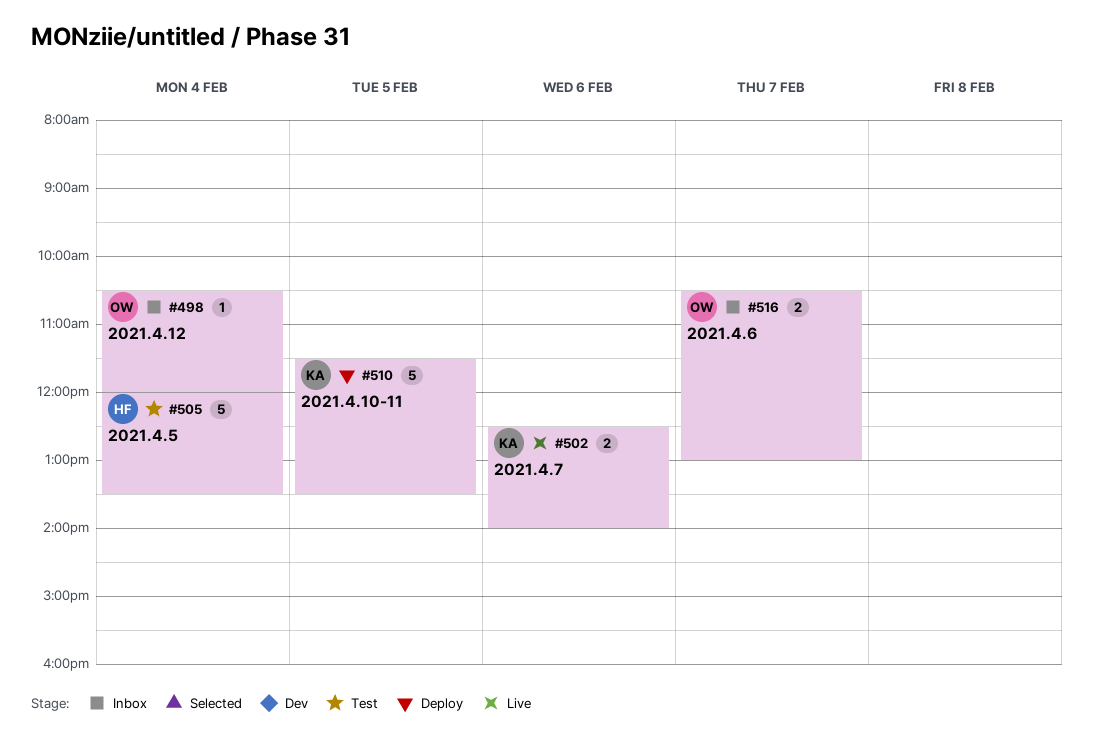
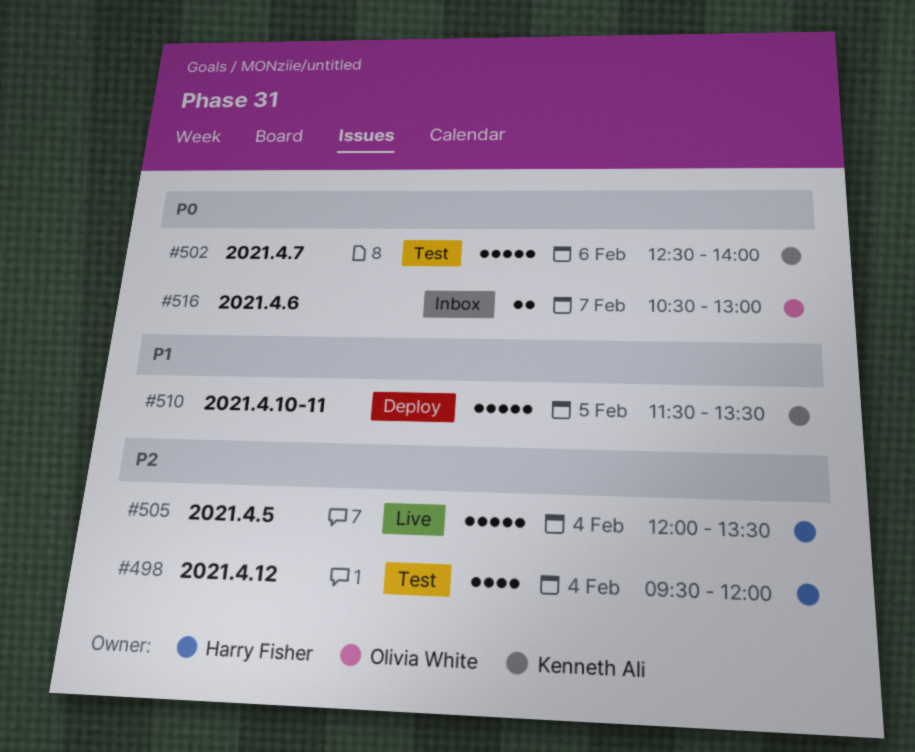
#498, status: Inbox -> Test
#498, owner: Olivia White -> Harry Fisher
#498, estimate: 1 -> 4
#498, begins: 10:30 -> 09:30
#502, status: Live -> Test
#502, estimate: 2 -> 5
#505, status: Test -> Live

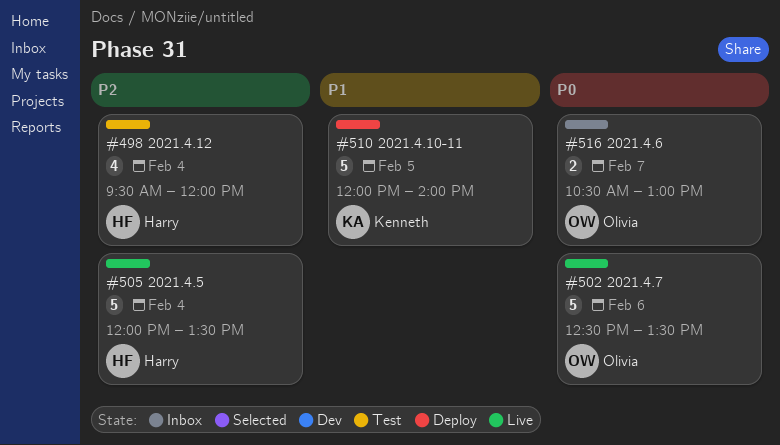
#502, status: Test -> Live
#502, owner: Kenneth Ali -> Olivia White
#502, ends: 14:00 -> 13:30
#510, begins: 11:30 -> 12:00
#510, ends: 13:30 -> 14:00

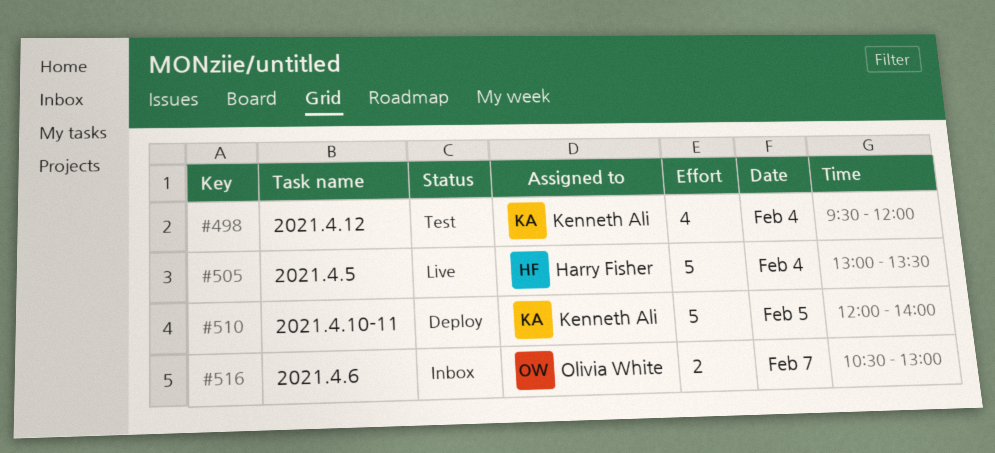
#498, owner: Harry Fisher -> Kenneth Ali
#502: present -> none
#505, begins: 12:00 -> 13:00

